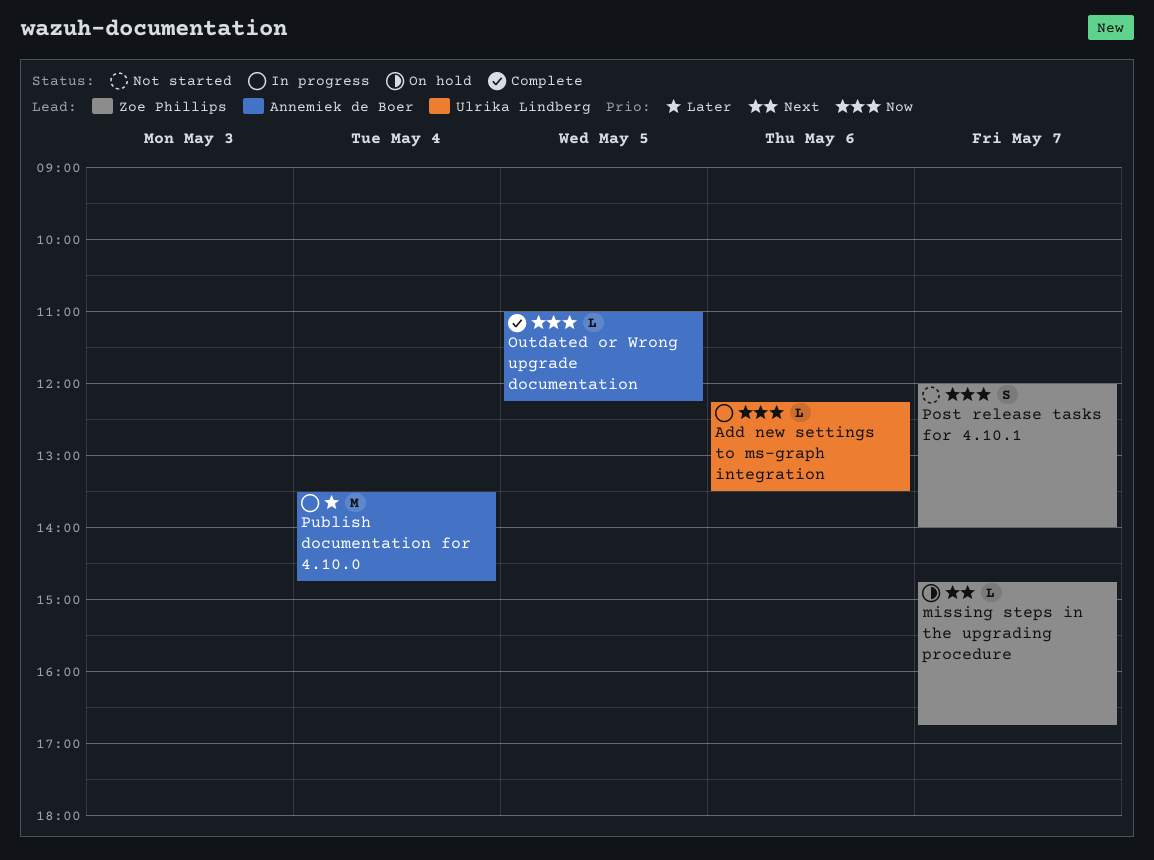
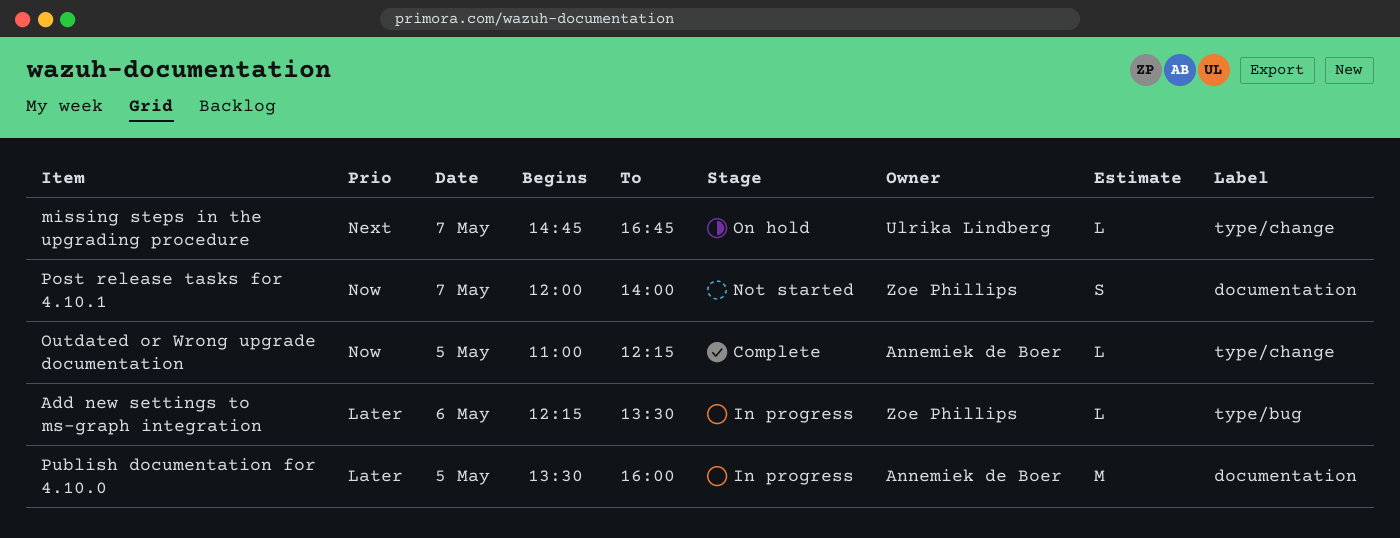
Add new settings to ms-graph integration, owner: Ulrika Lindberg -> Zoe Phillips
Add new settings to ms-graph integration, priority: Now -> Later
missing steps in the upgrading procedure, owner: Zoe Phillips -> Ulrika Lindberg
Publish documentation for 4.10.0, day: May 4 -> May 5
Publish documentation for 4.10.0, ends: 14:45 -> 16:00

